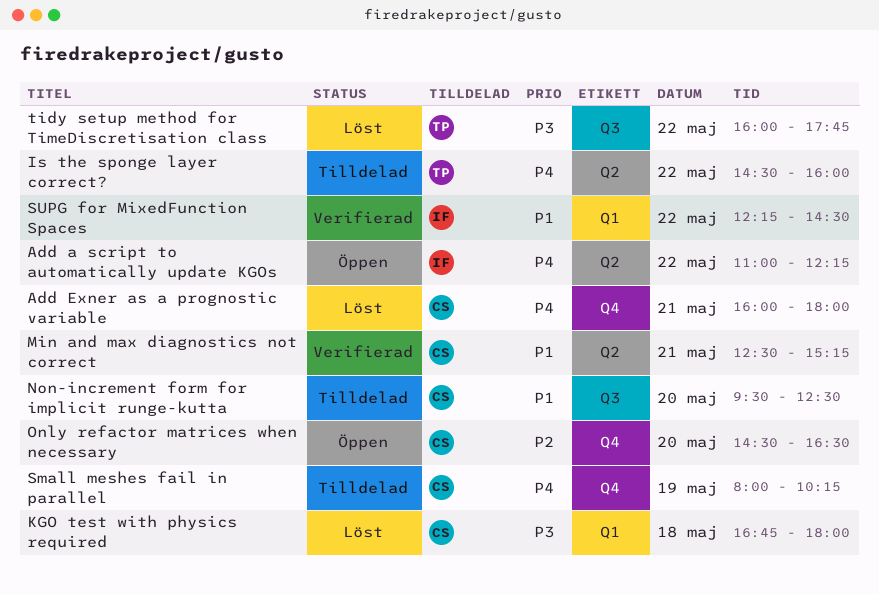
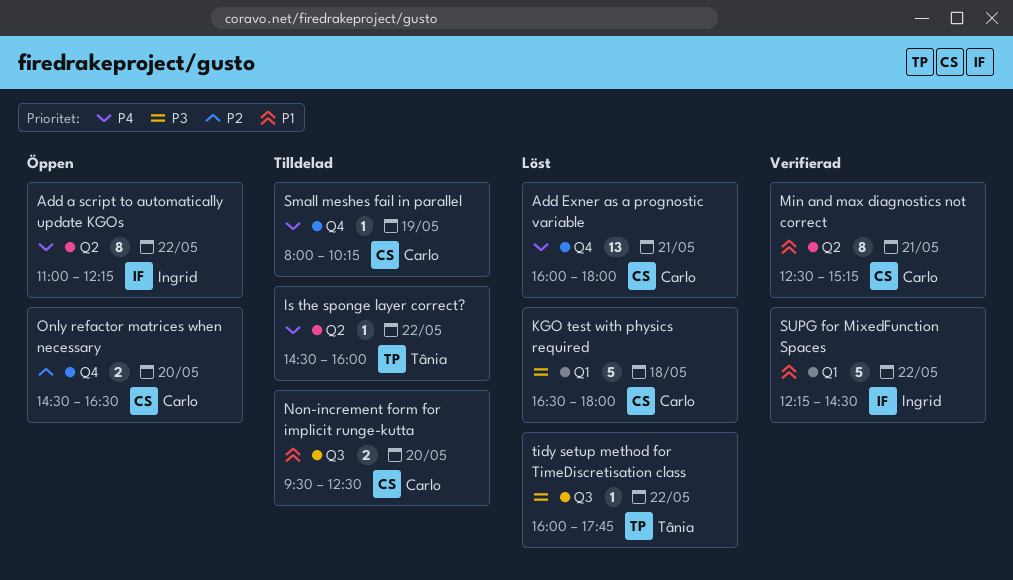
KGO test with physics required, begins: 16:45 -> 16:30

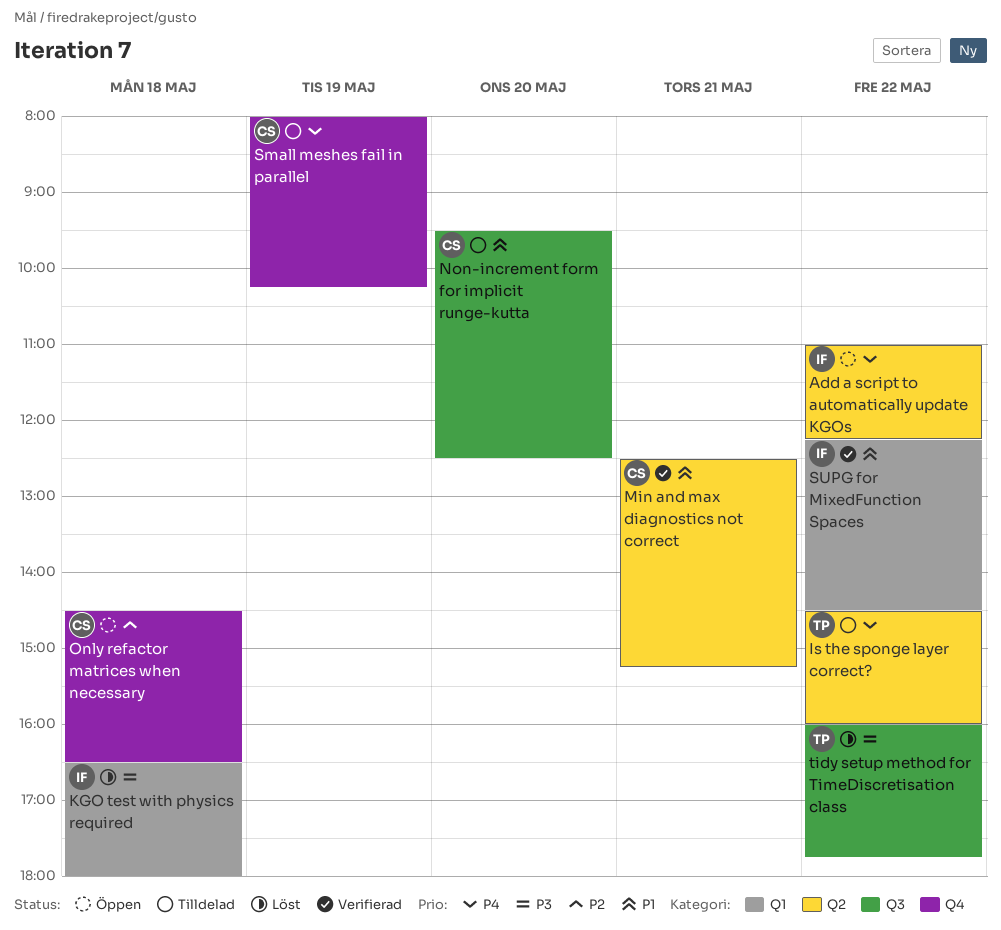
Add Exner as a prognostic variable: present -> none
KGO test with physics required, owner: Carlo -> Ingrid
Only refactor matrices when necessary, day: May 20 -> May 18

